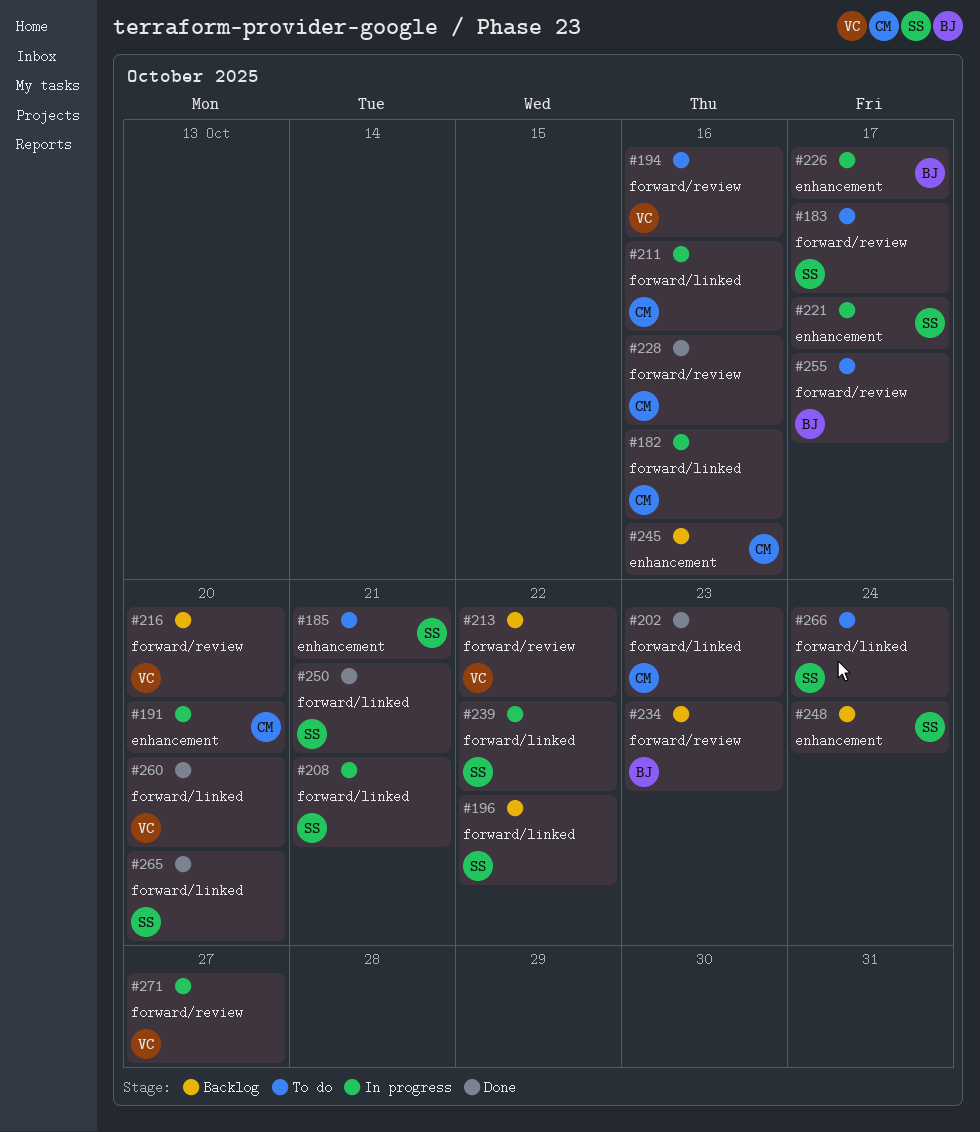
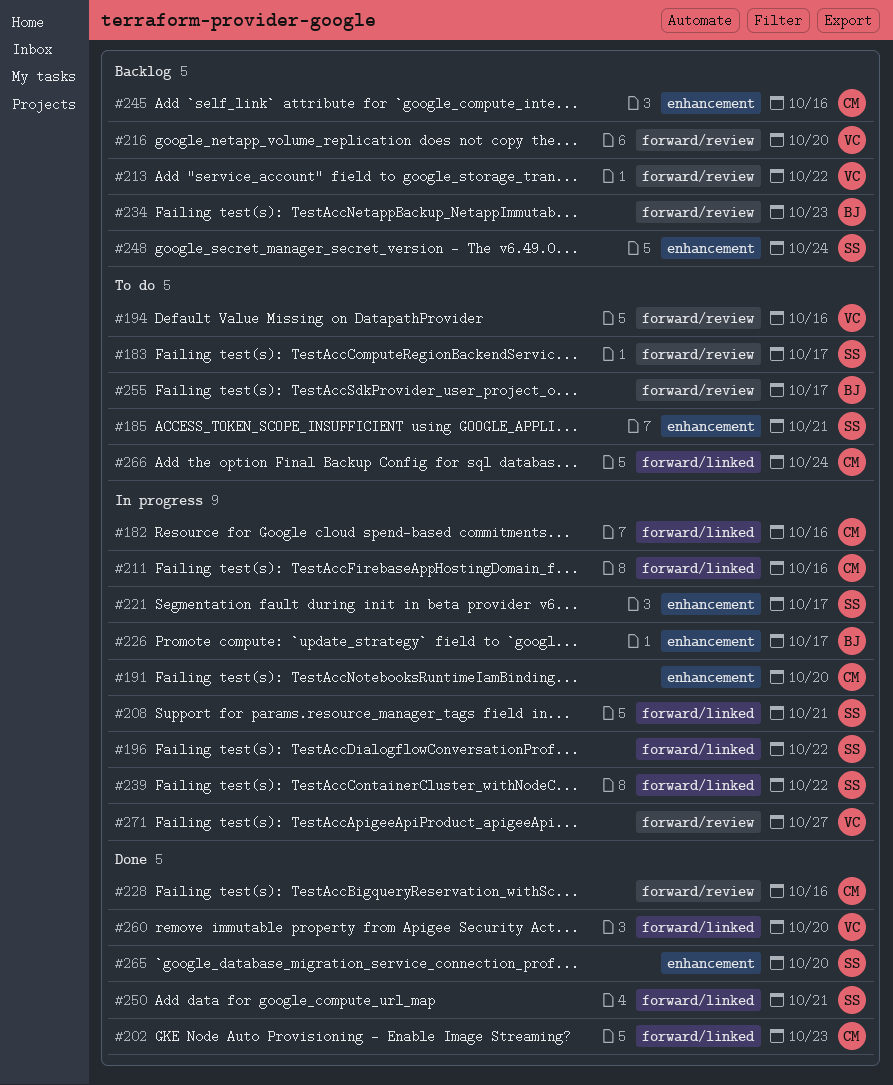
#196, status: Backlog -> In progress
#265, label: forward/linked -> enhancement
#266, owner: SS -> CM

